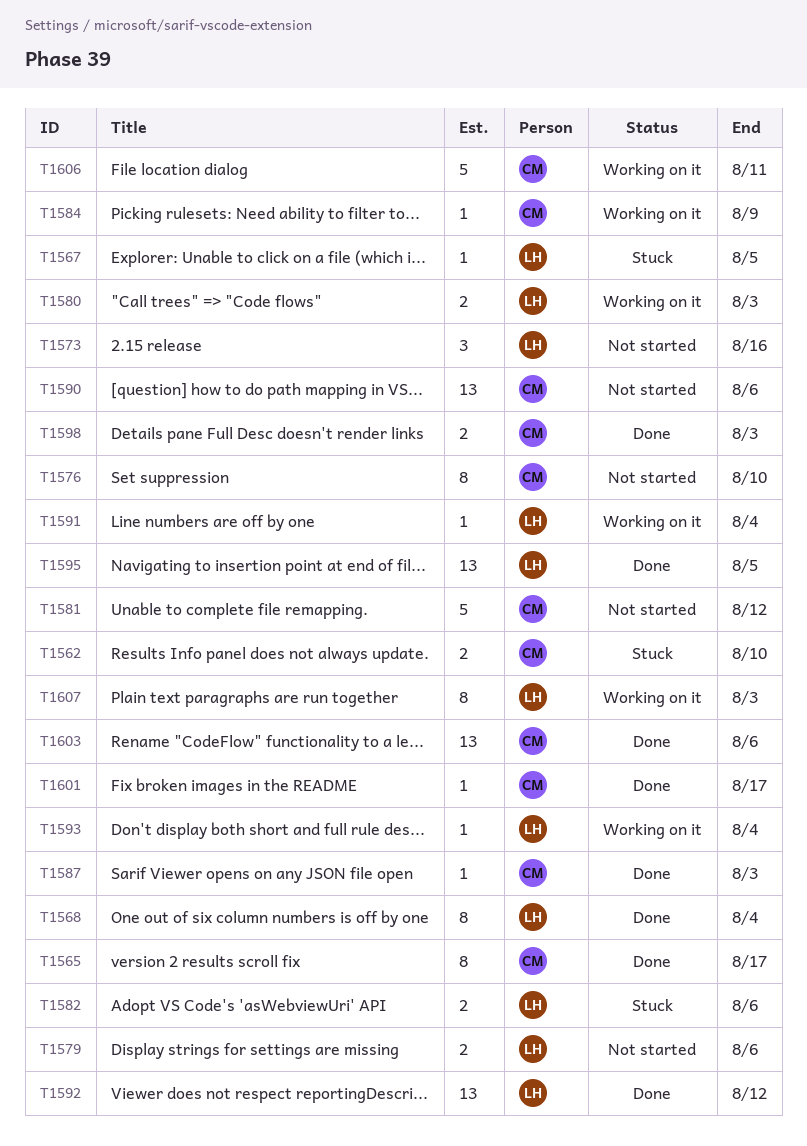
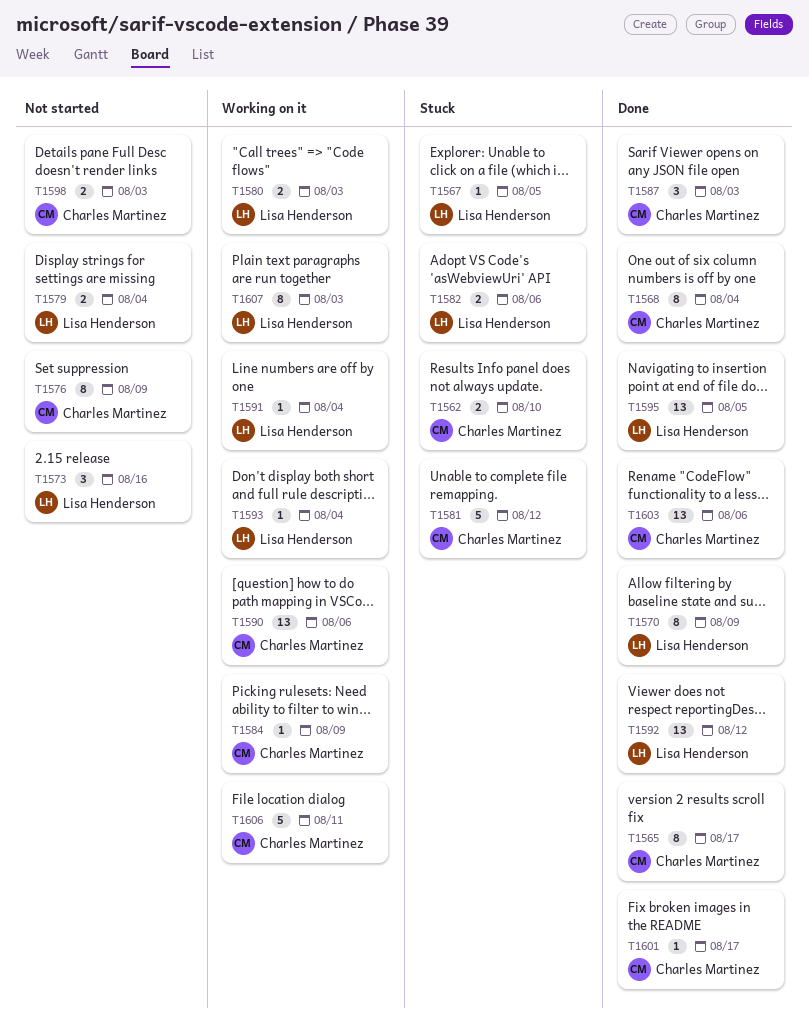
T1568, owner: Lisa Henderson -> Charles Martinez
T1570: none -> present
T1576, due: Aug 10 -> Aug 9
T1579, due: Aug 6 -> Aug 4
T1581, status: Not started -> Stuck
T1587, estimate: 1 -> 3
T1590, status: Not started -> Working on it
T1598, status: Done -> Not started

